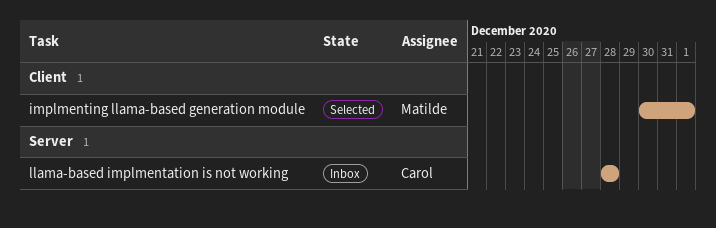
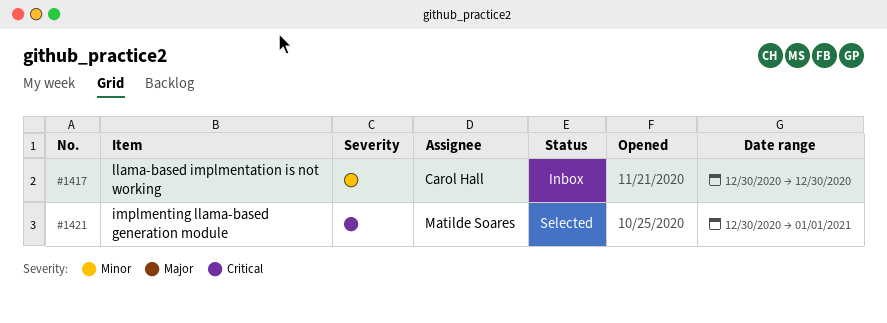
llama-based implmentation is not working, start: Dec 28 -> Dec 30
llama-based implmentation is not working, due: Dec 28 -> Dec 30

